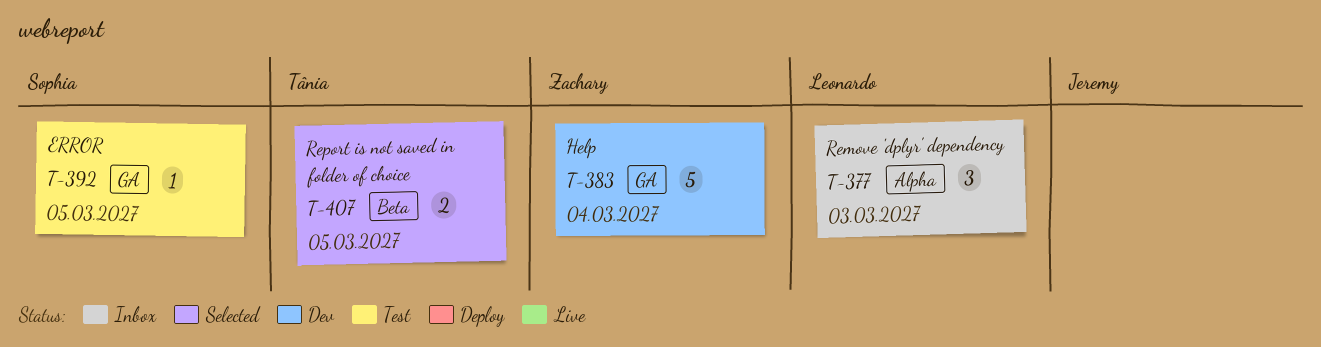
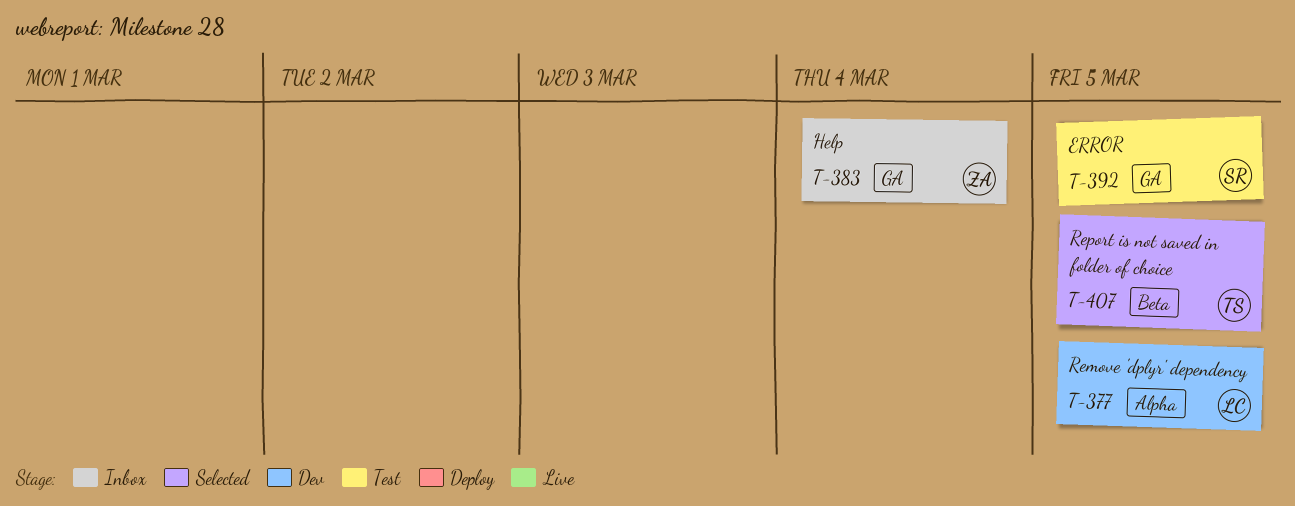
T-377, status: Inbox -> Dev
T-377, due: Mar 3 -> Mar 5
T-383, status: Dev -> Inbox

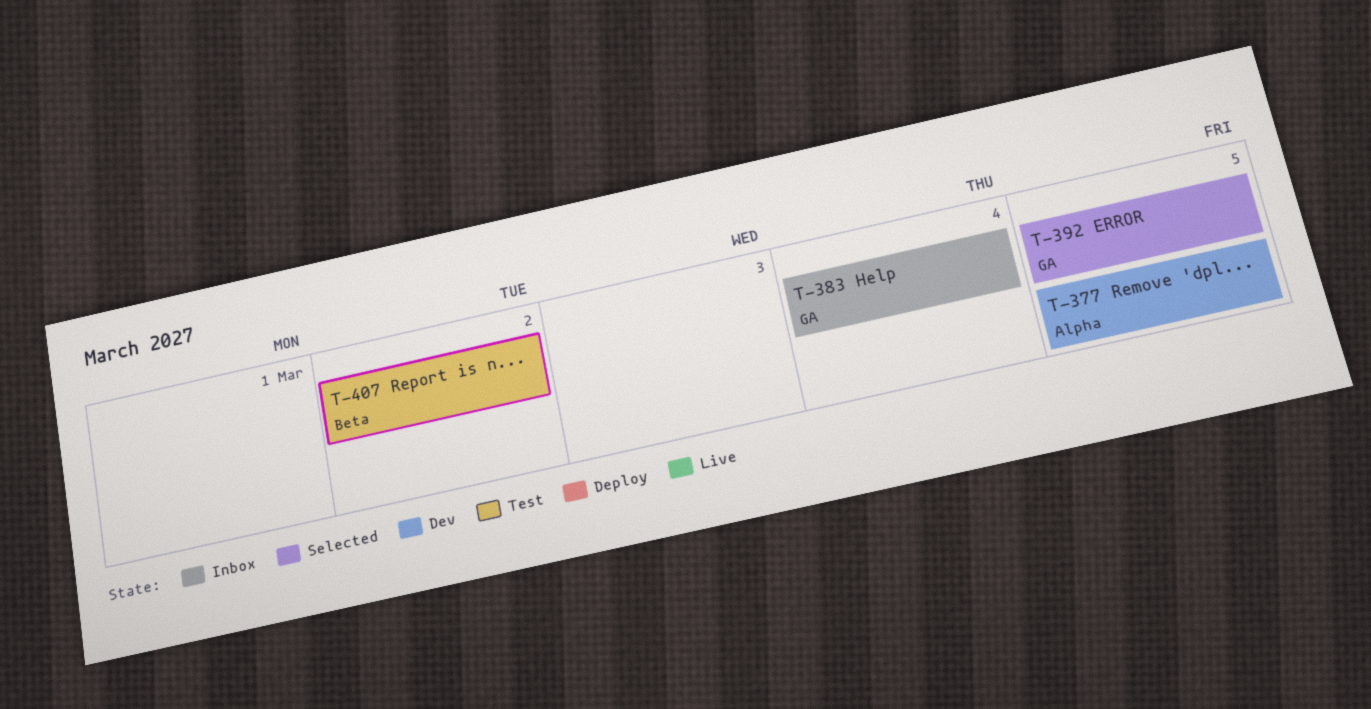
T-392, status: Test -> Selected
T-407, status: Selected -> Test
T-407, due: Mar 5 -> Mar 2

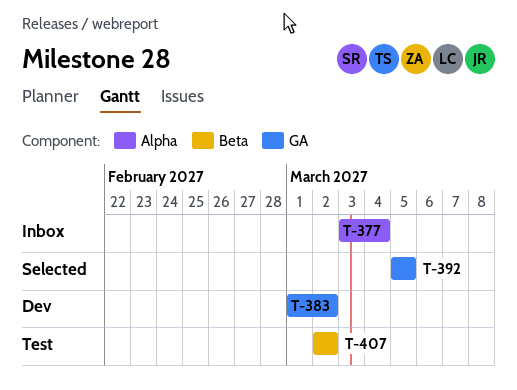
T-377, status: Dev -> Inbox
T-377, due: Mar 5 -> Mar 4
T-383, status: Inbox -> Dev
T-383, due: Mar 4 -> Mar 2

